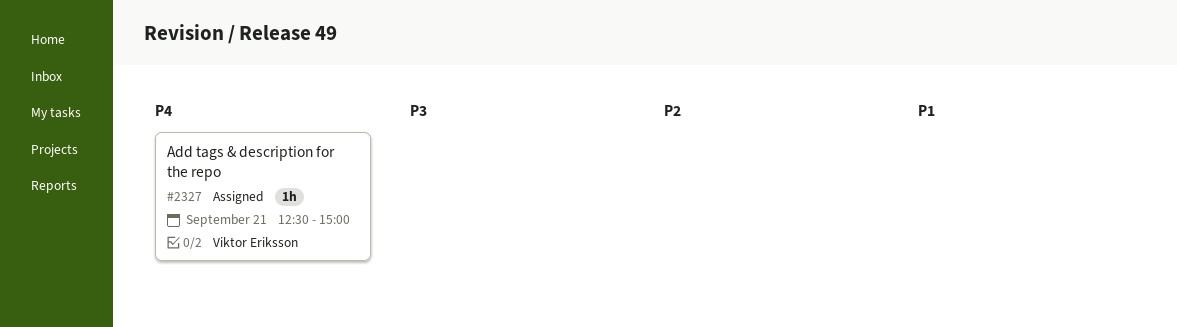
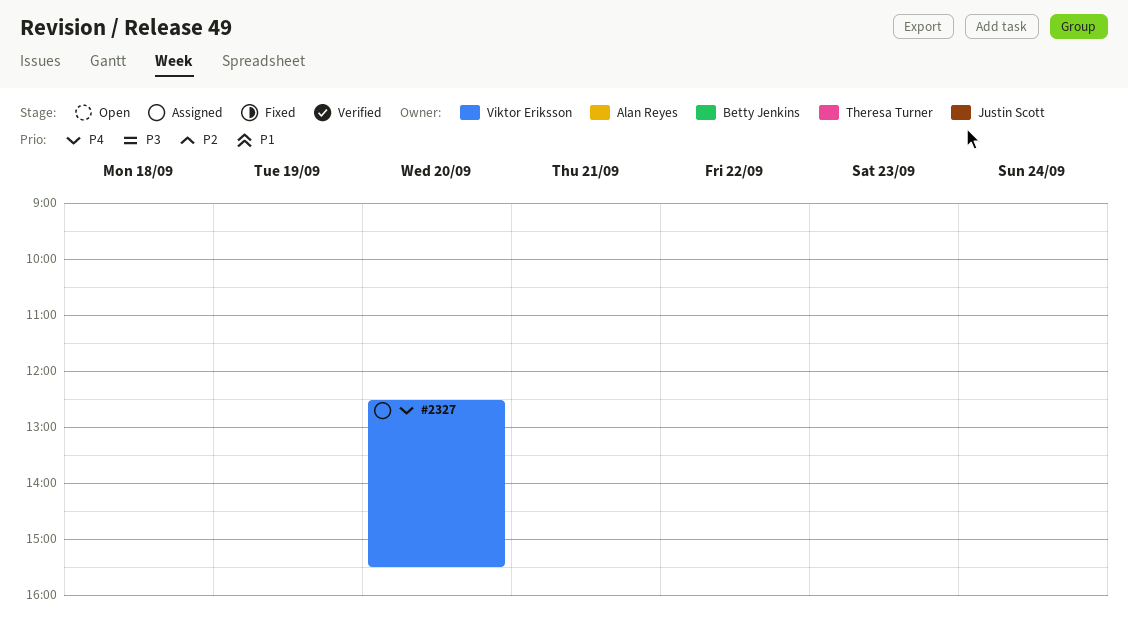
#2327, day: Sep 21 -> Sep 20
#2327, ends: 15:00 -> 15:30

